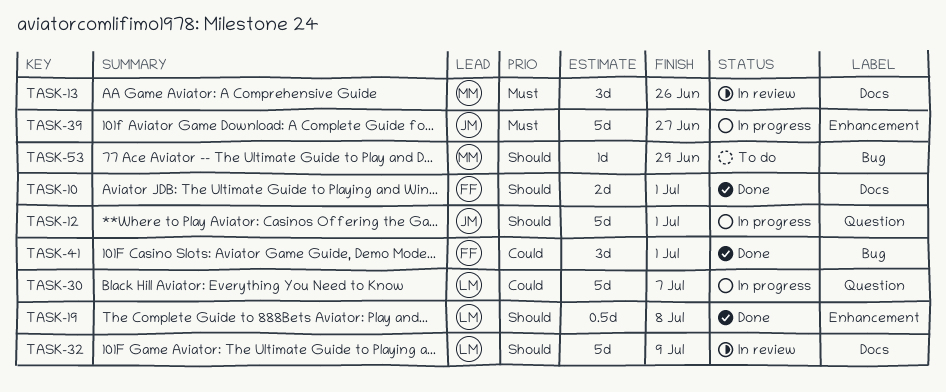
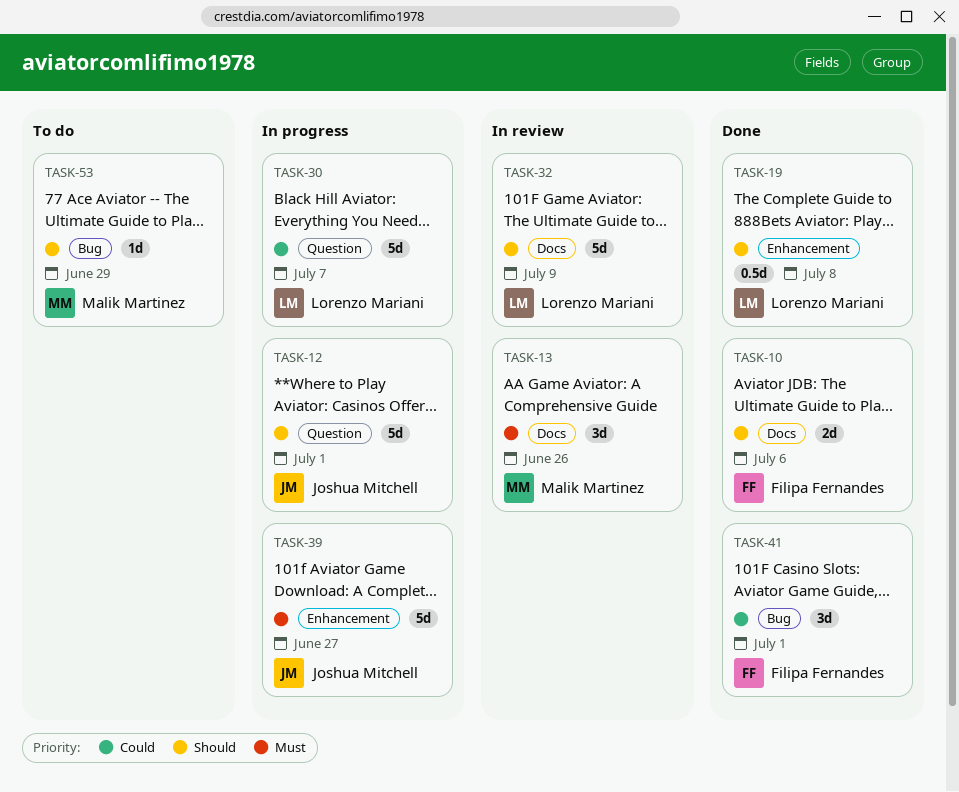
TASK-10, due: Jul 1 -> Jul 6

